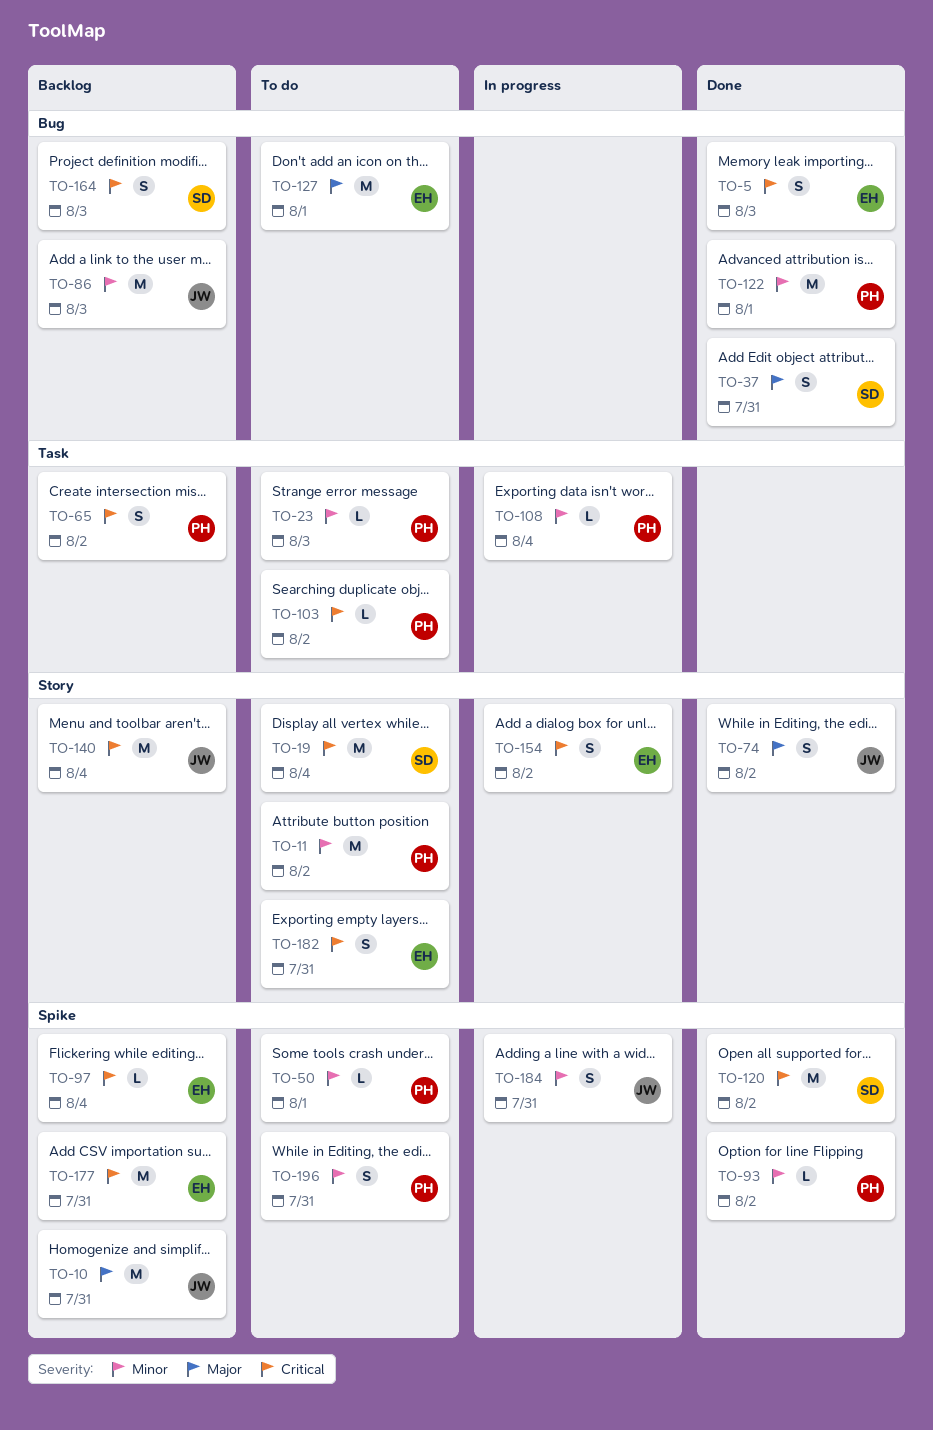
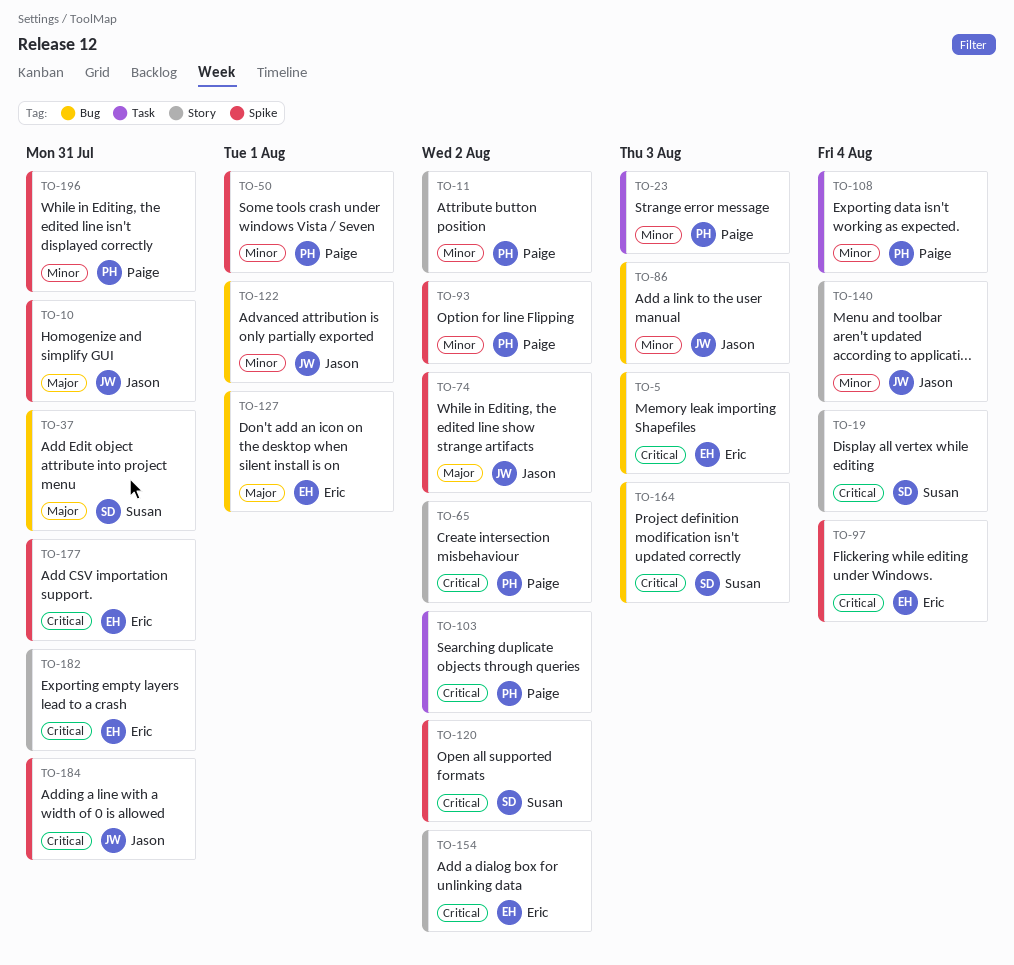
TO-65, label: Task -> Story
TO-74, label: Story -> Spike
TO-122, owner: Paige -> Jason
TO-140, priority: Critical -> Minor
TO-184, priority: Minor -> Critical

